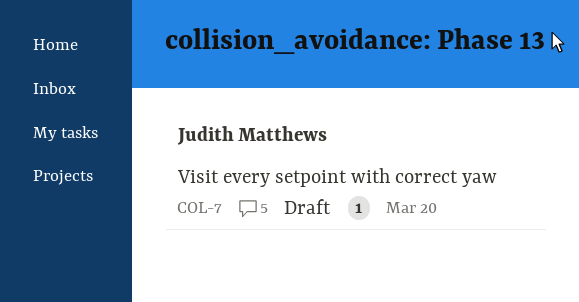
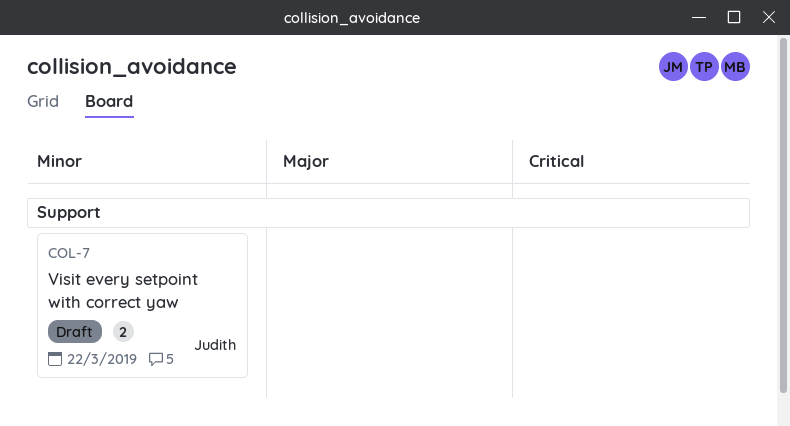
COL-7, estimate: 1 -> 2
COL-7, due: Mar 20 -> Mar 22

